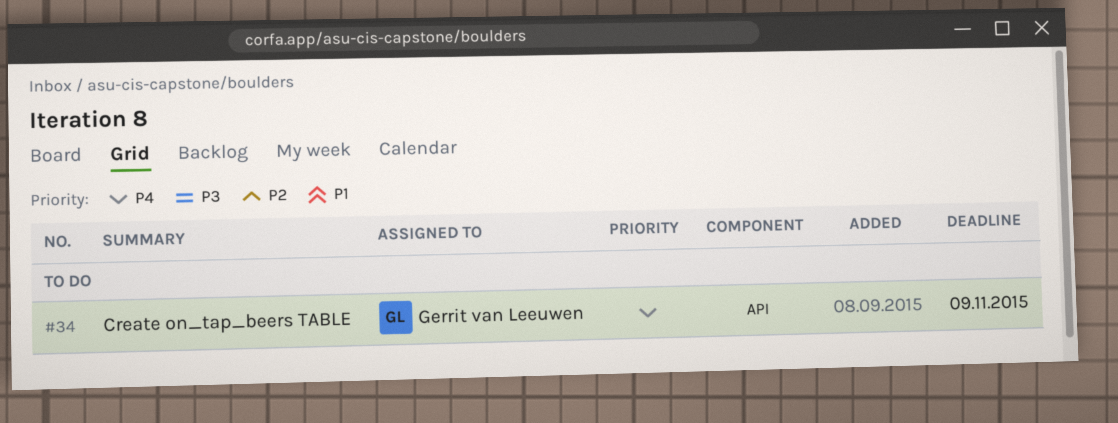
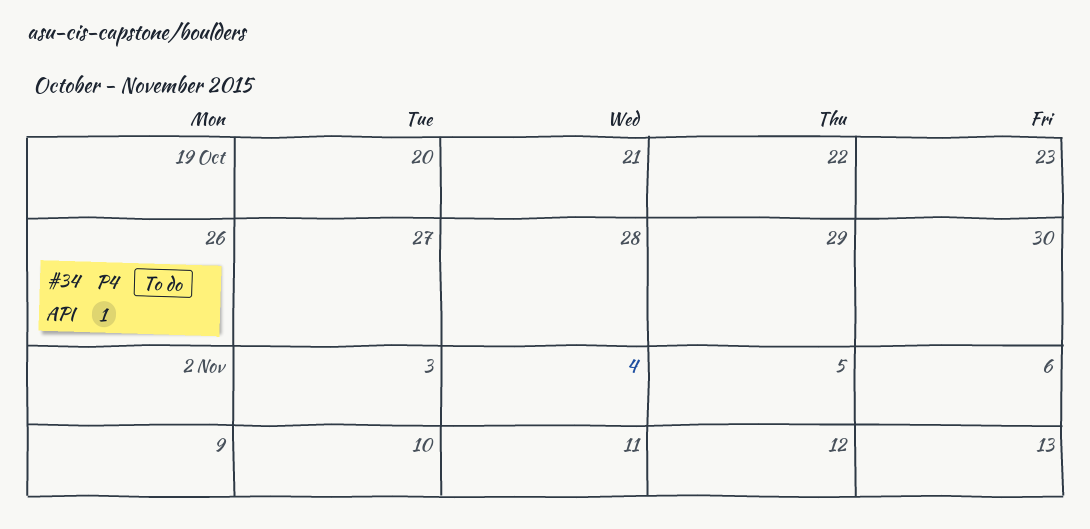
#34, due: Nov 9 -> Oct 26

